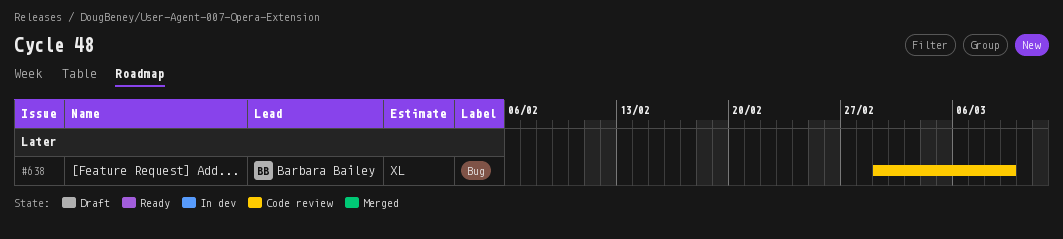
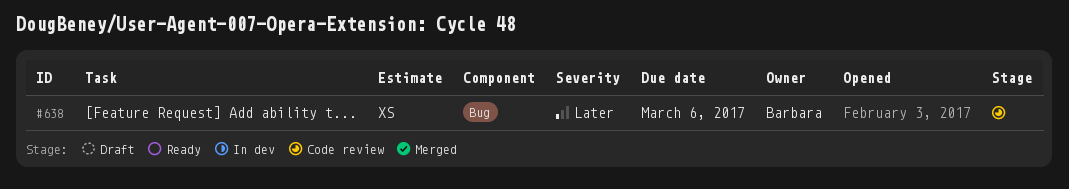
#638, estimate: XL -> XS
#638, due: Mar 9 -> Mar 6

